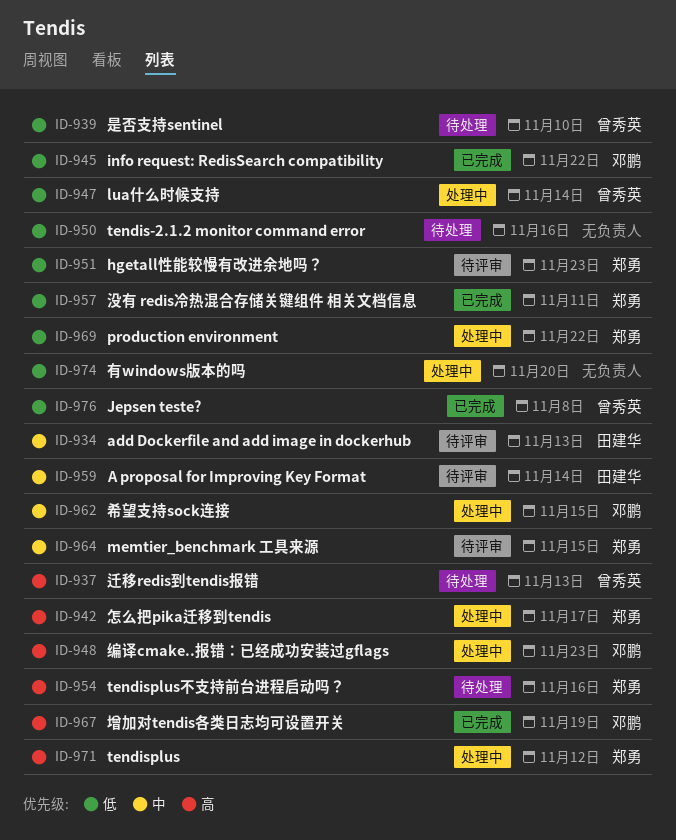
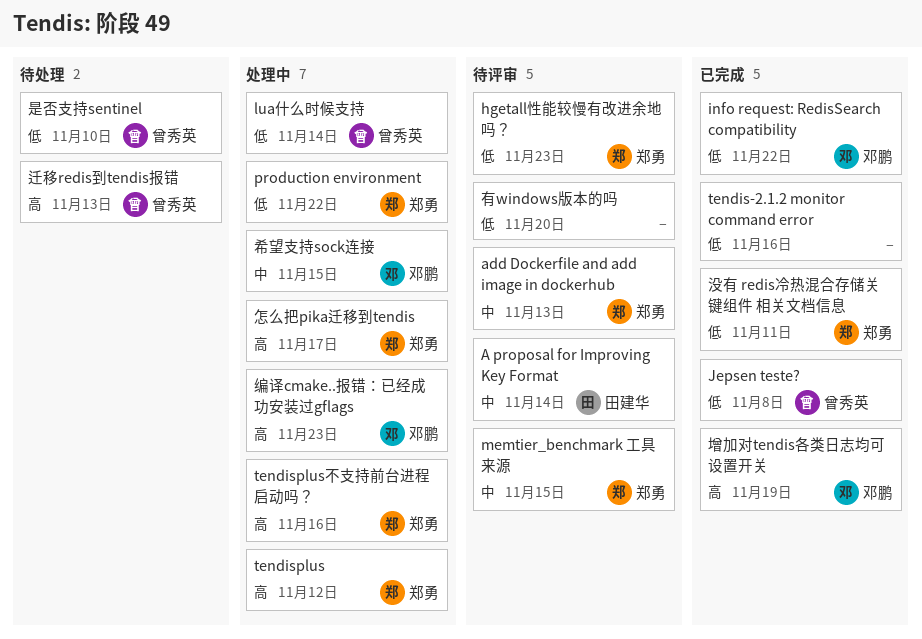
add Dockerfile and add image in dockerhub, owner: 田建华 -> 郑勇
tendis-2.1.2 monitor command error, status: 待处理 -> 已完成
tendisplus不支持前台进程启动吗？, status: 待处理 -> 处理中
有windows版本的吗, status: 处理中 -> 待评审

